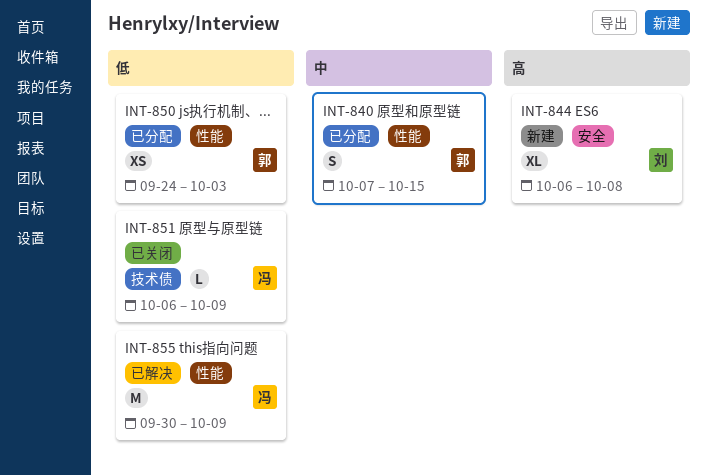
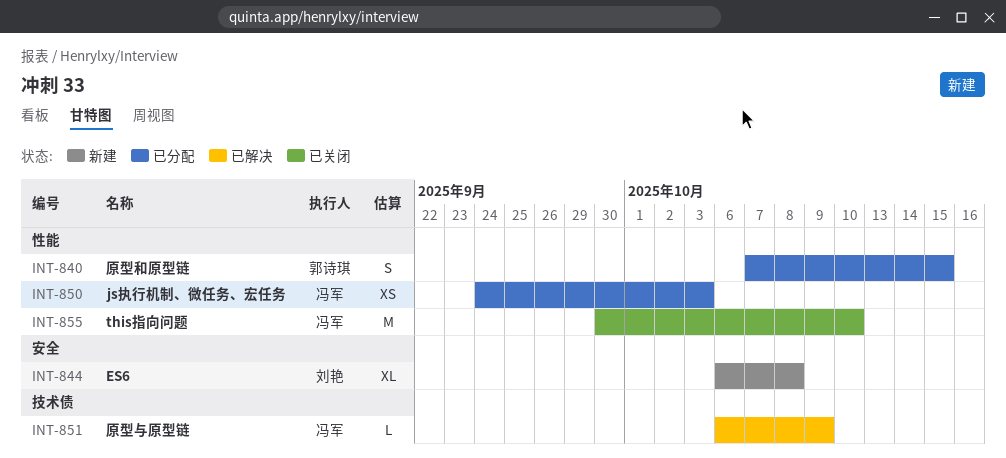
INT-850, owner: 郭诗琪 -> 冯军
INT-851, status: 已关闭 -> 已解决
INT-855, status: 已解决 -> 已关闭
INT-855, due: Oct 9 -> Oct 10

